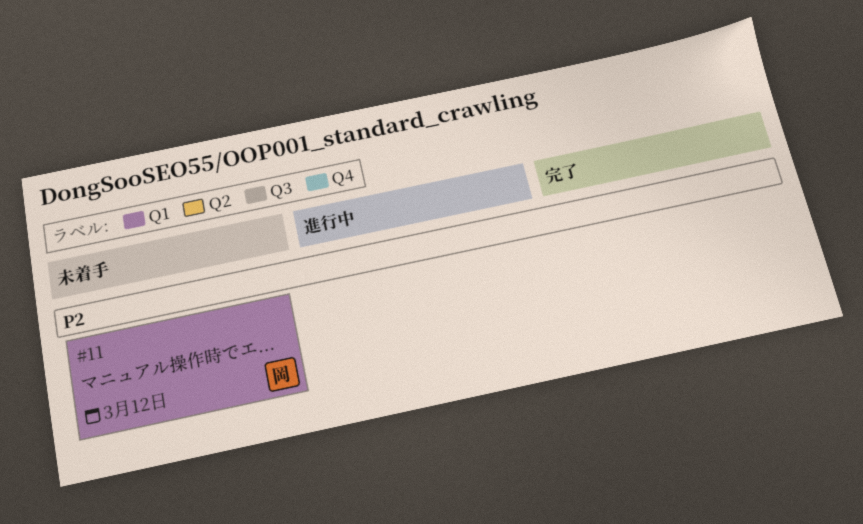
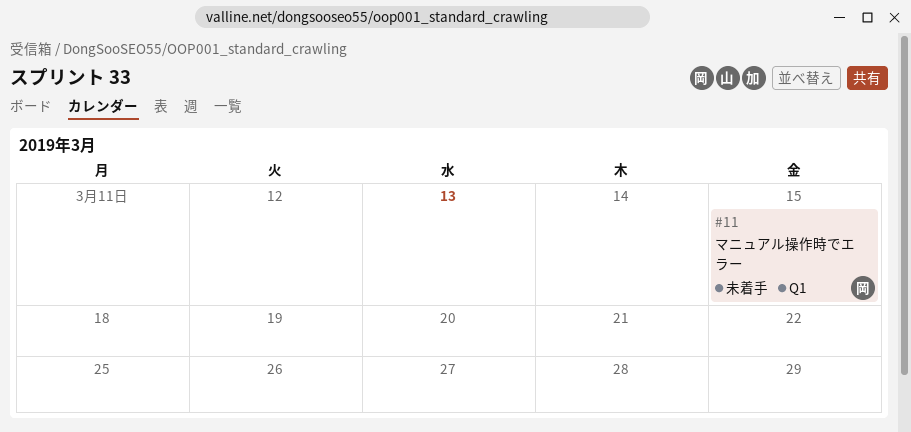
#11, due: Mar 12 -> Mar 15

